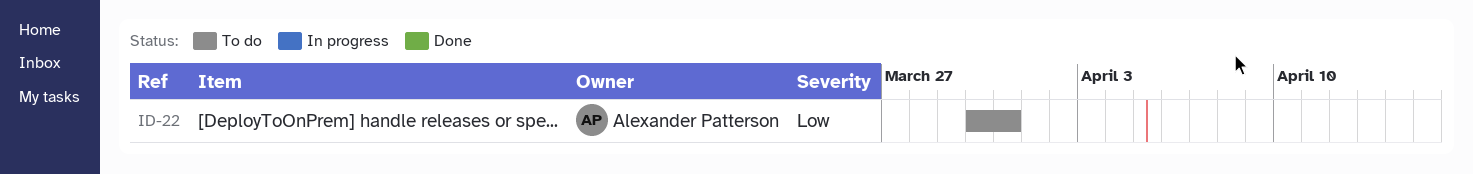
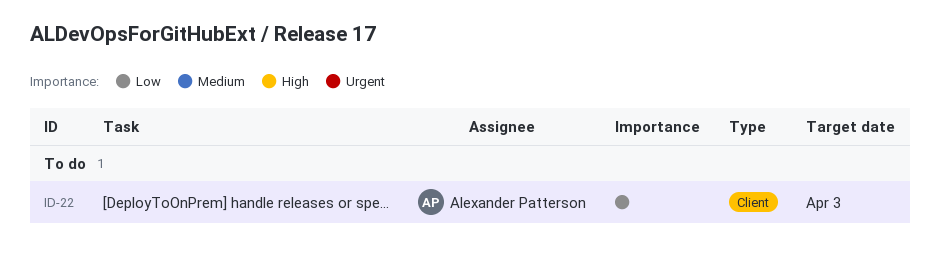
ID-22, due: Mar 31 -> Apr 3

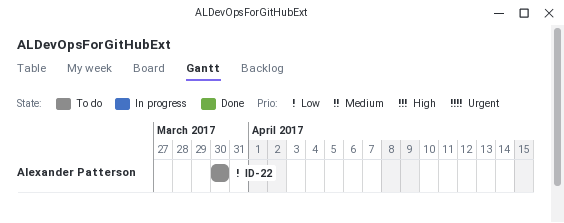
ID-22, due: Apr 3 -> Mar 30

